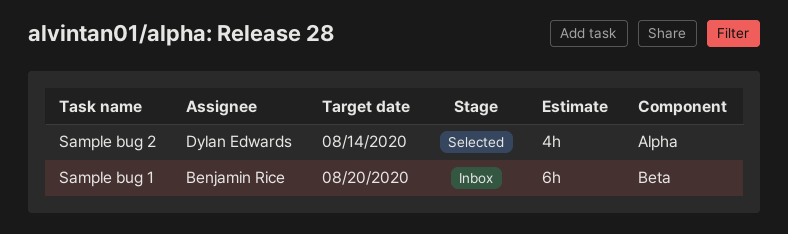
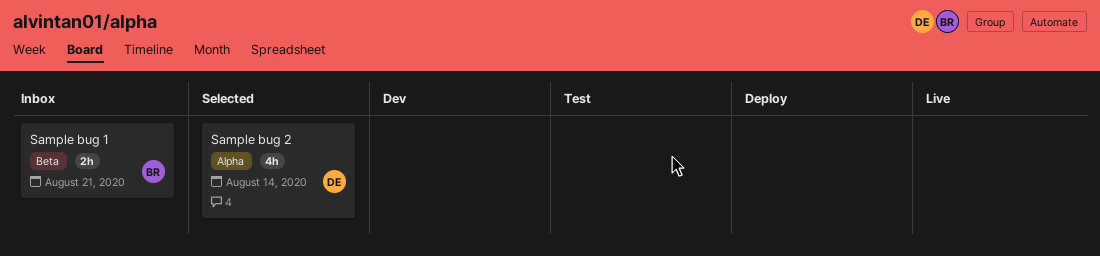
Sample bug 1, estimate: 6h -> 2h
Sample bug 1, due: Aug 20 -> Aug 21

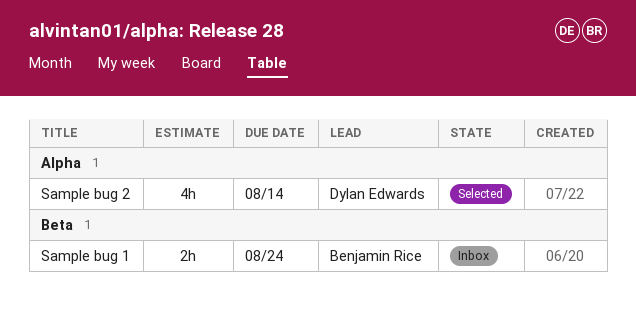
Sample bug 1, due: Aug 21 -> Aug 24

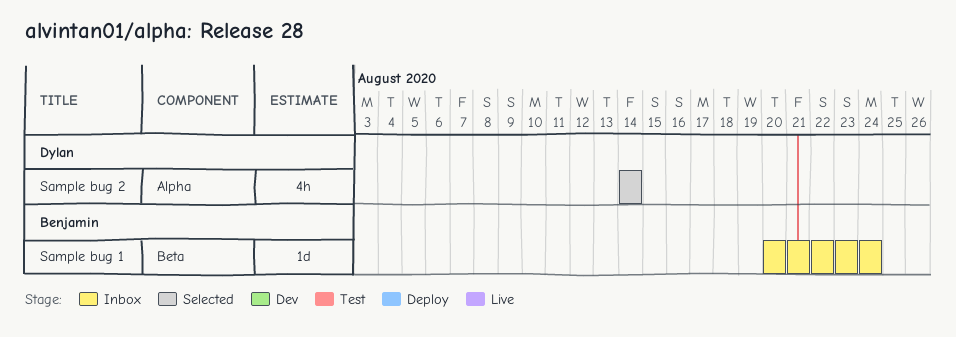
Sample bug 1, estimate: 2h -> 1d

